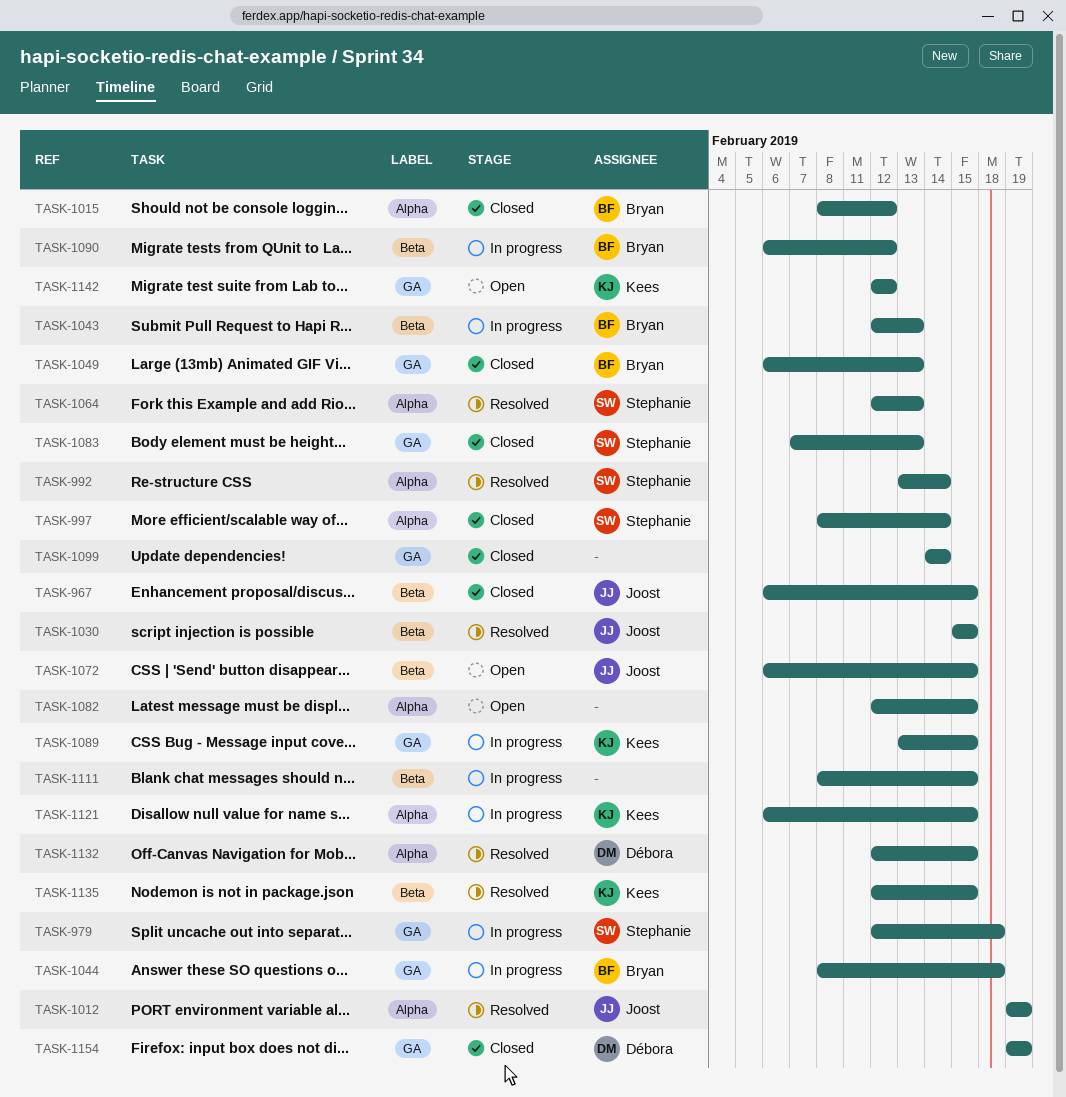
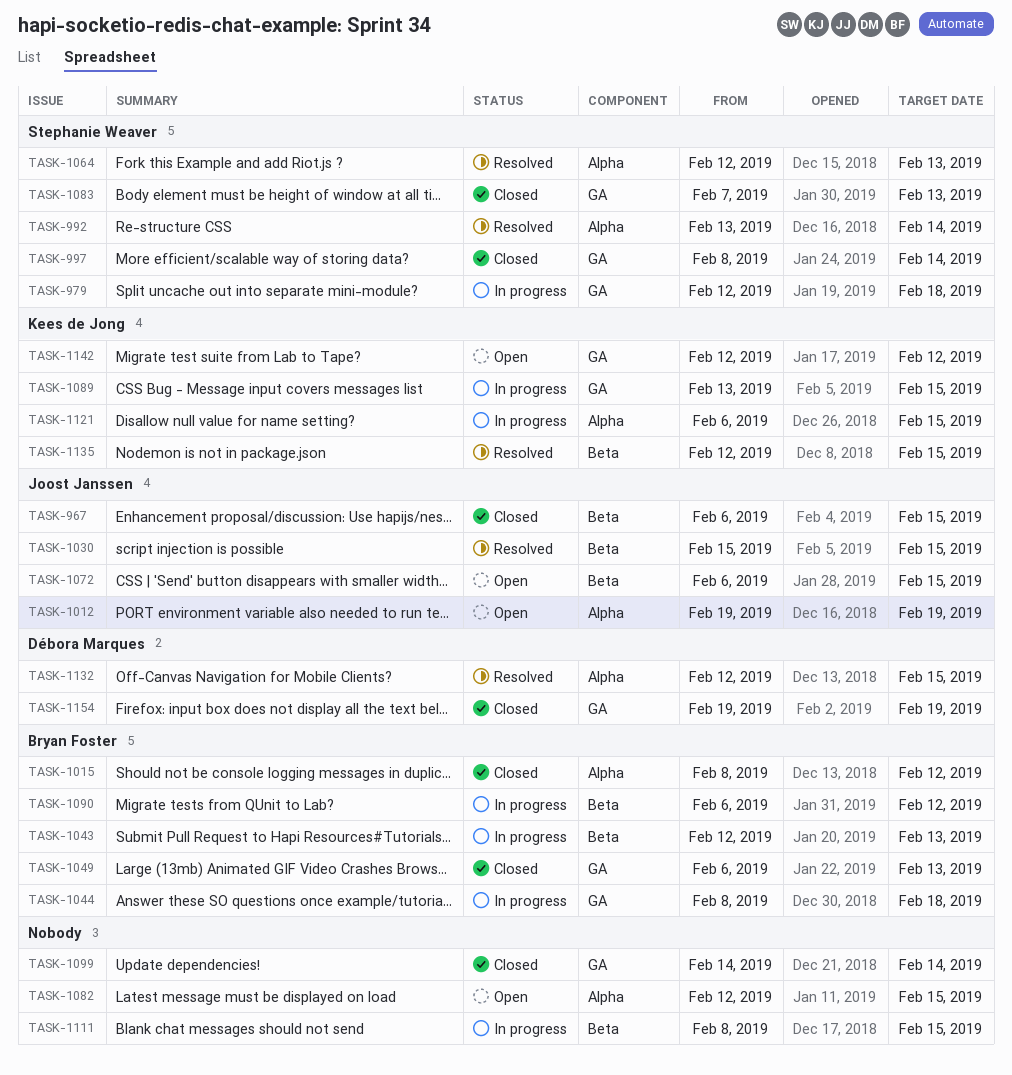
TASK-997, label: Alpha -> GA
TASK-1012, status: Resolved -> Open

